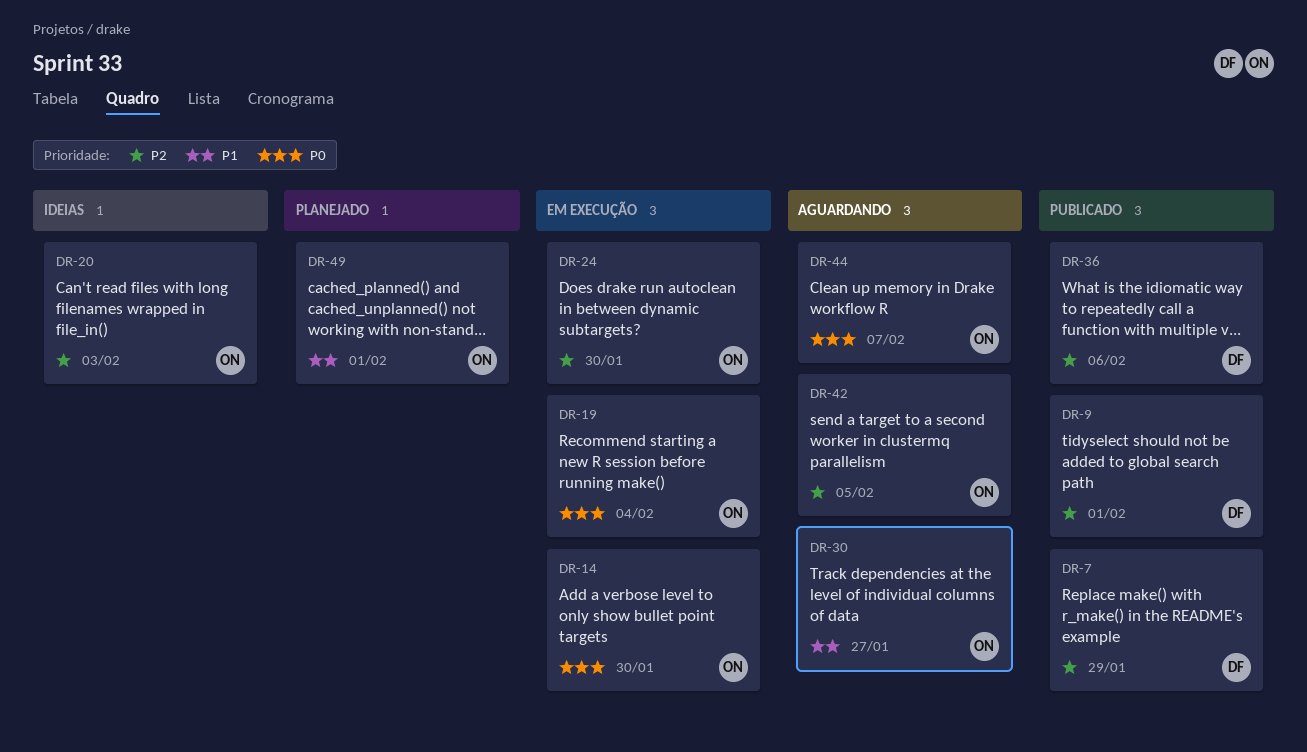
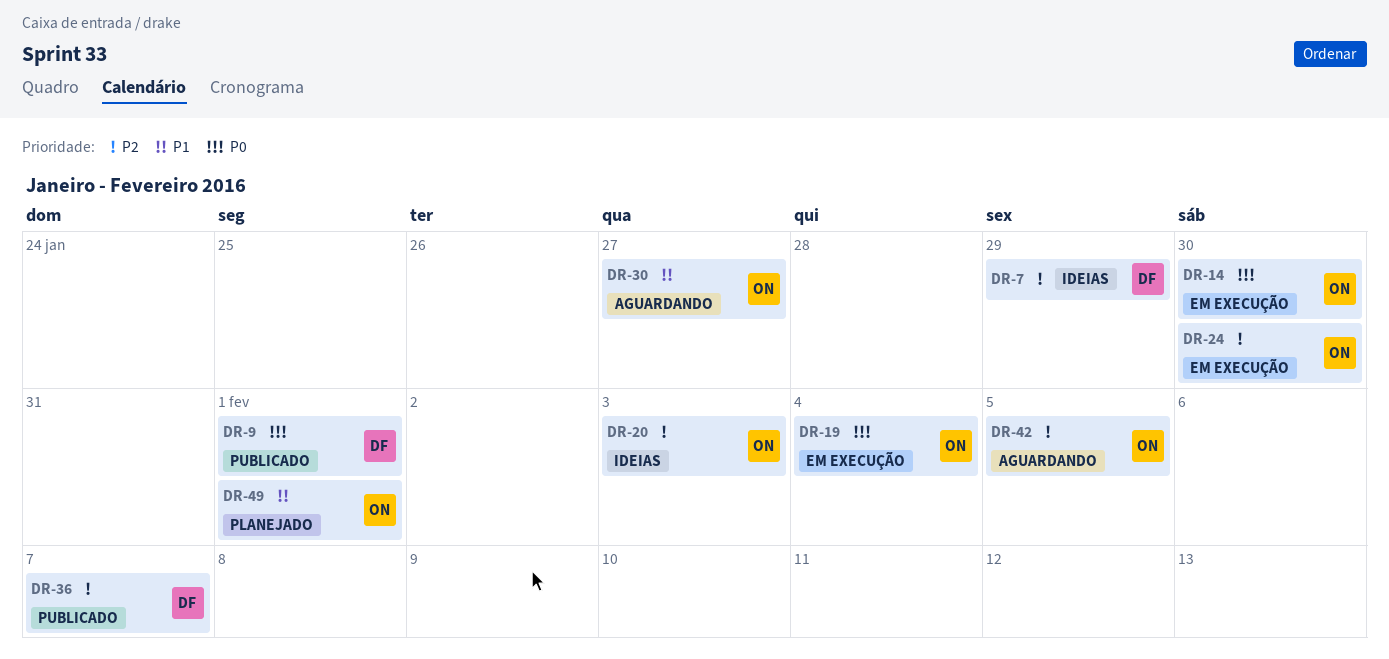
DR-7, status: Publicado -> Ideias
DR-9, priority: P2 -> P0
DR-36, due: Feb 6 -> Feb 7
DR-44: present -> none

